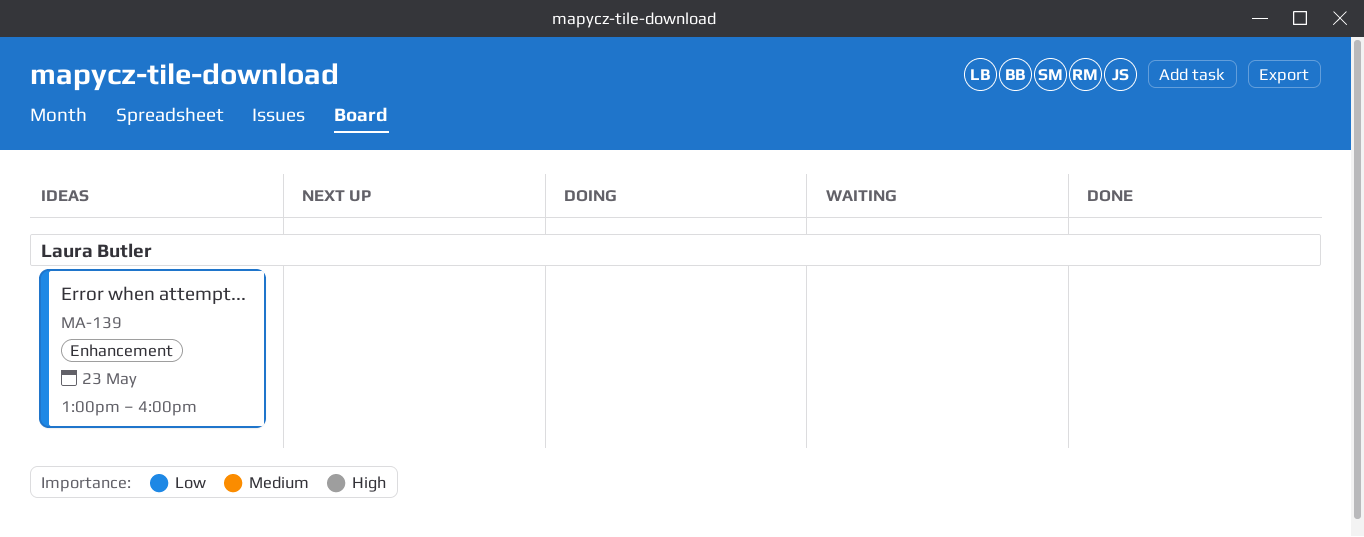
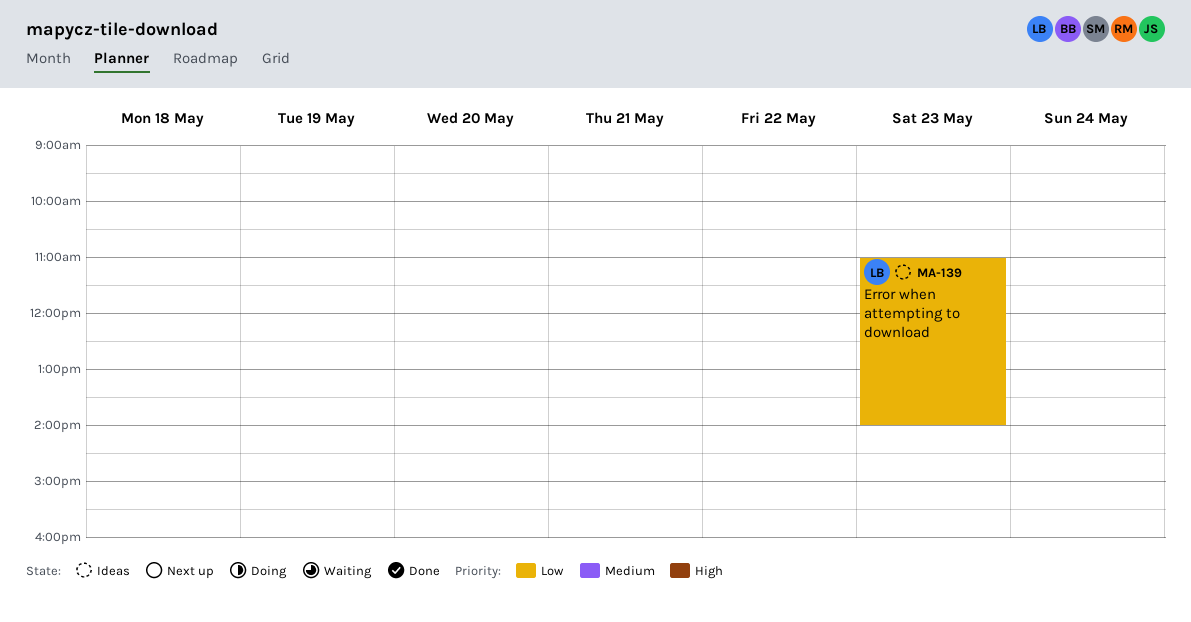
MA-139, begins: 13:00 -> 11:00
MA-139, ends: 16:00 -> 14:00

